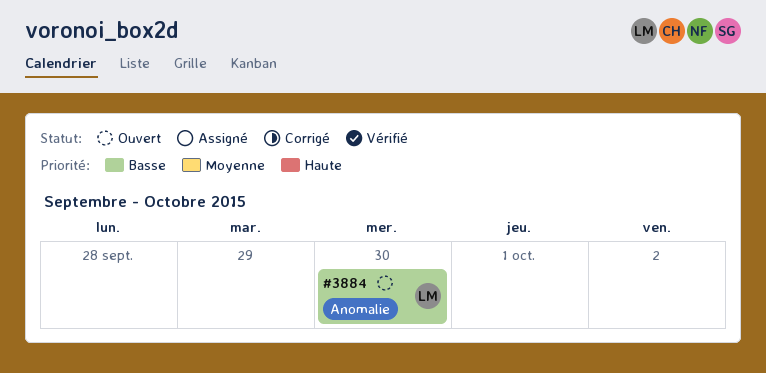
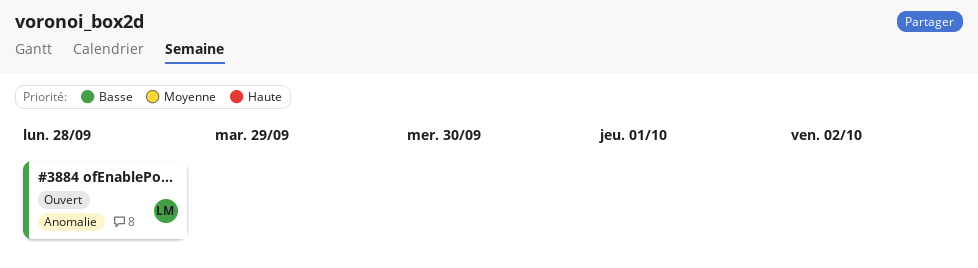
#3884, due: Sep 30 -> Sep 28

